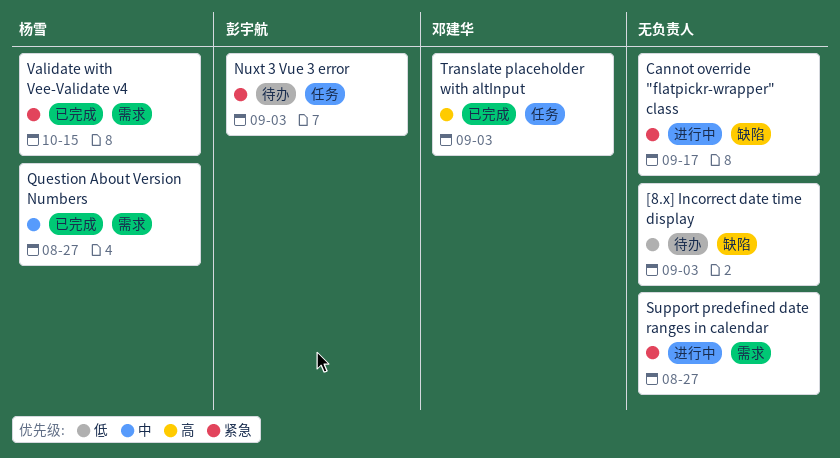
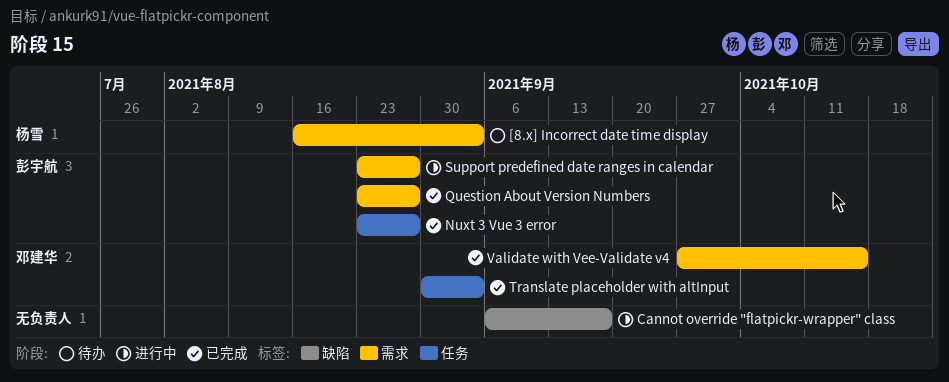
[8.x] Incorrect date time display, owner: none -> 杨雪
[8.x] Incorrect date time display, label: 缺陷 -> 需求
Nuxt 3 Vue 3 error, status: 待办 -> 已完成
Nuxt 3 Vue 3 error, due: Sep 3 -> Aug 27
Question About Version Numbers, owner: 杨雪 -> 彭宇航
Support predefined date ranges in calendar, owner: none -> 彭宇航
Validate with Vee-Validate v4, owner: 杨雪 -> 邓建华

